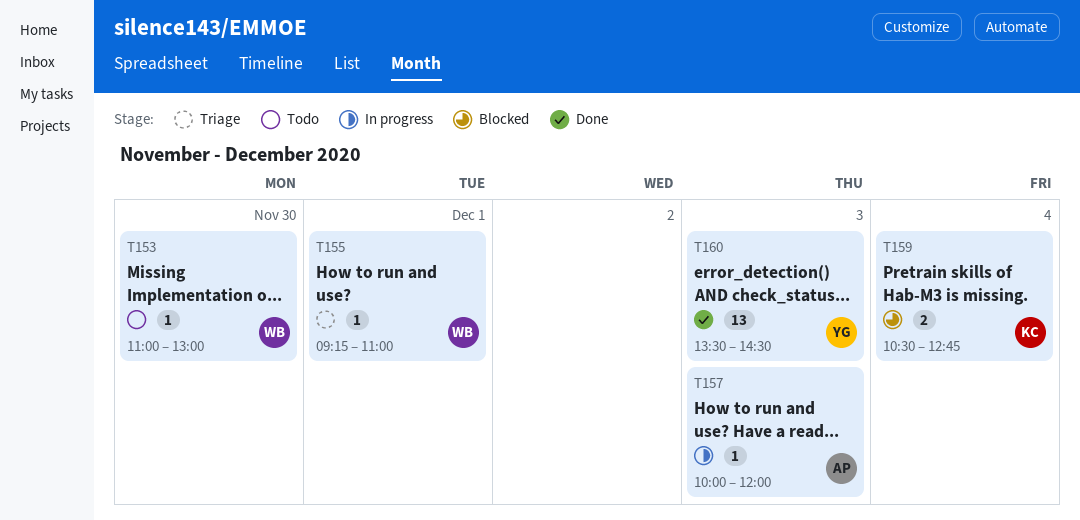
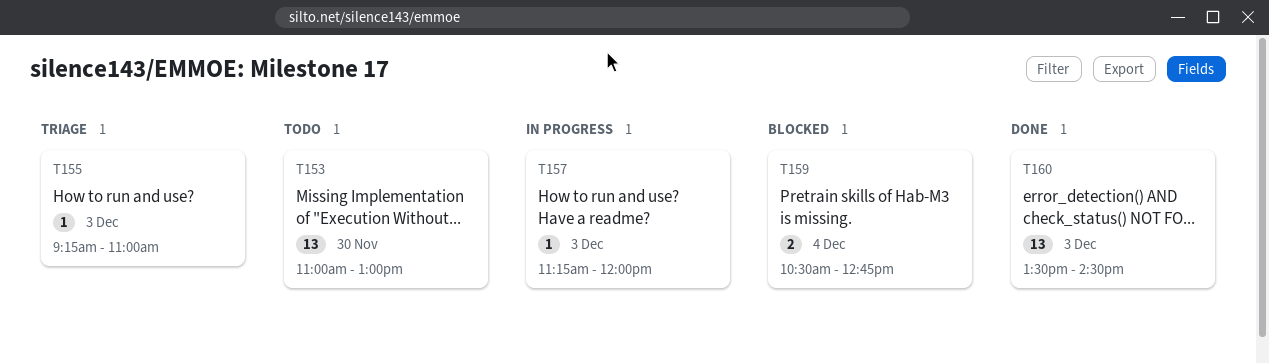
T153, estimate: 1 -> 13
T155, day: Dec 1 -> Dec 3
T157, begins: 10:00 -> 11:15

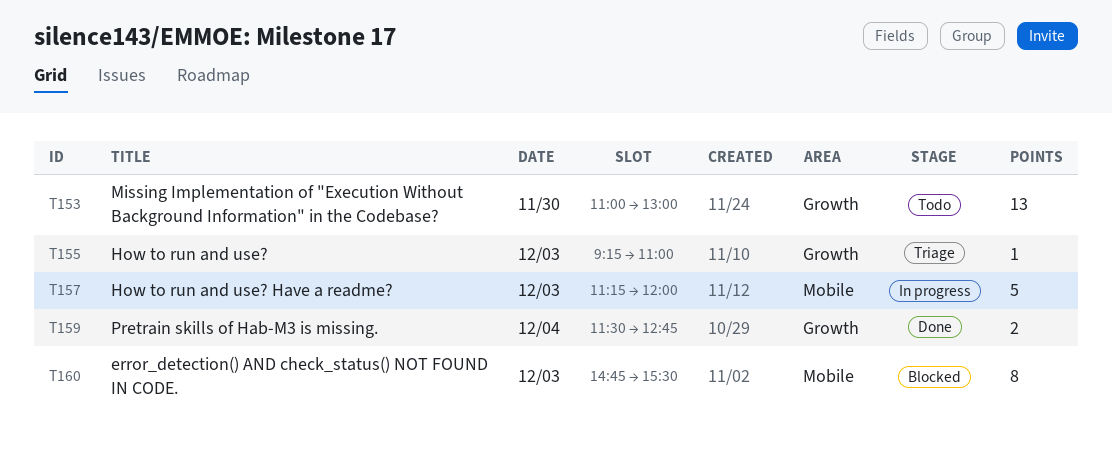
T157, estimate: 1 -> 5
T159, status: Blocked -> Done
T159, begins: 10:30 -> 11:30
T160, status: Done -> Blocked
T160, estimate: 13 -> 8
T160, begins: 13:30 -> 14:45
T160, ends: 14:30 -> 15:30

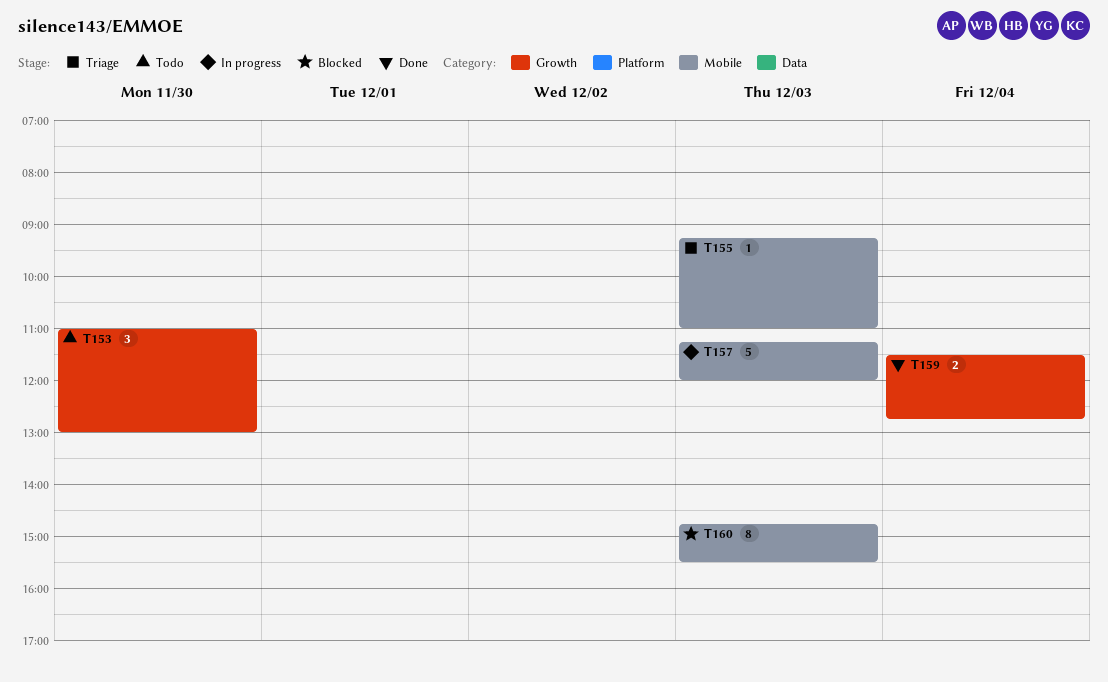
T153, estimate: 13 -> 3
T155, label: Growth -> Mobile

